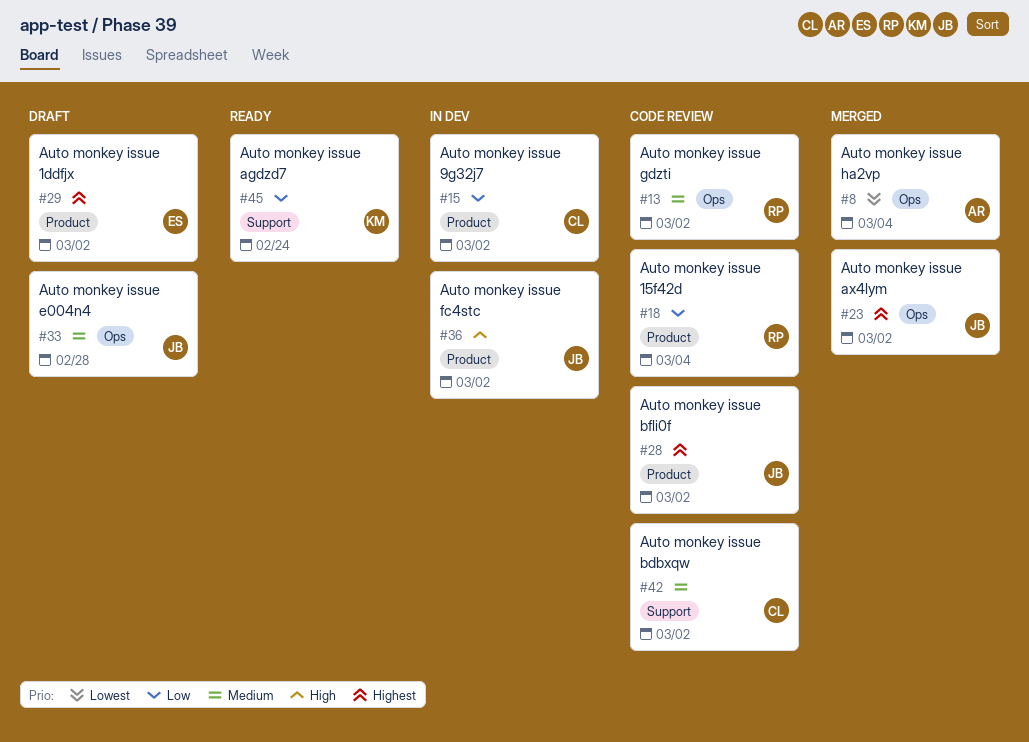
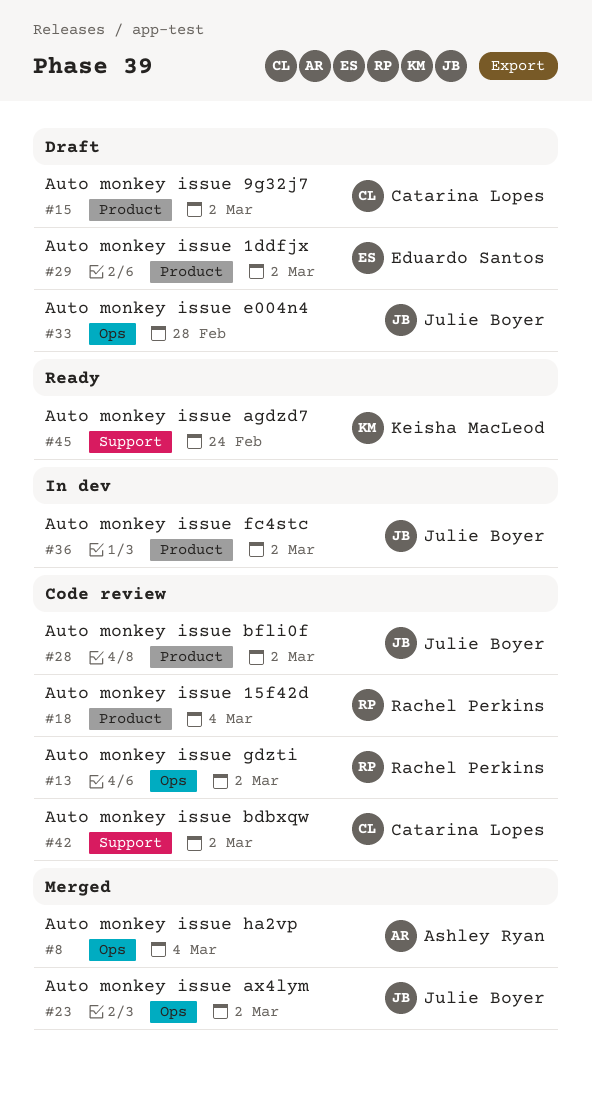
#15, status: In dev -> Draft

